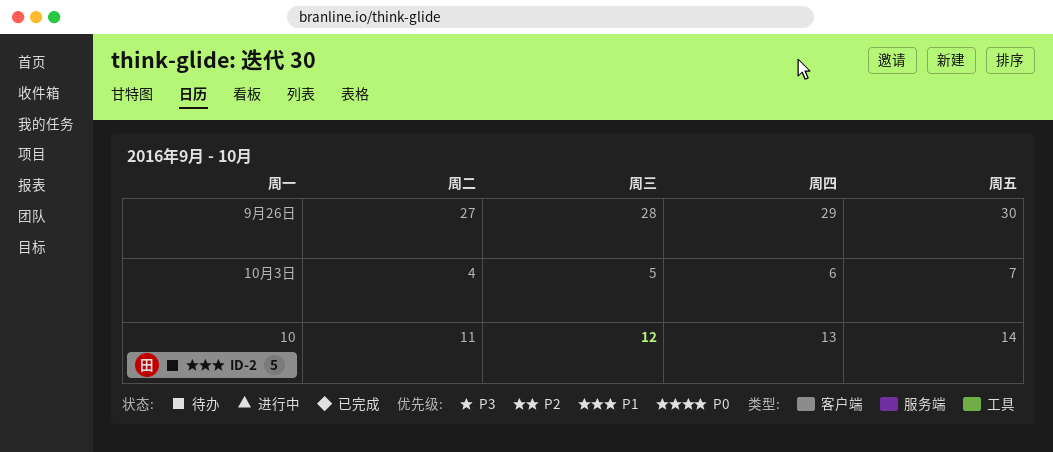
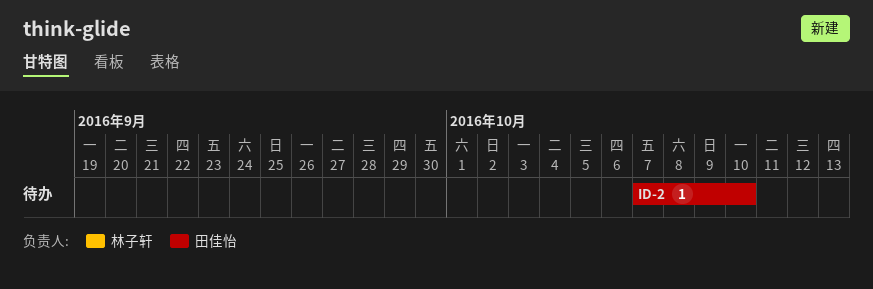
ID-2, estimate: 5 -> 1
ID-2, start: Oct 10 -> Oct 7

